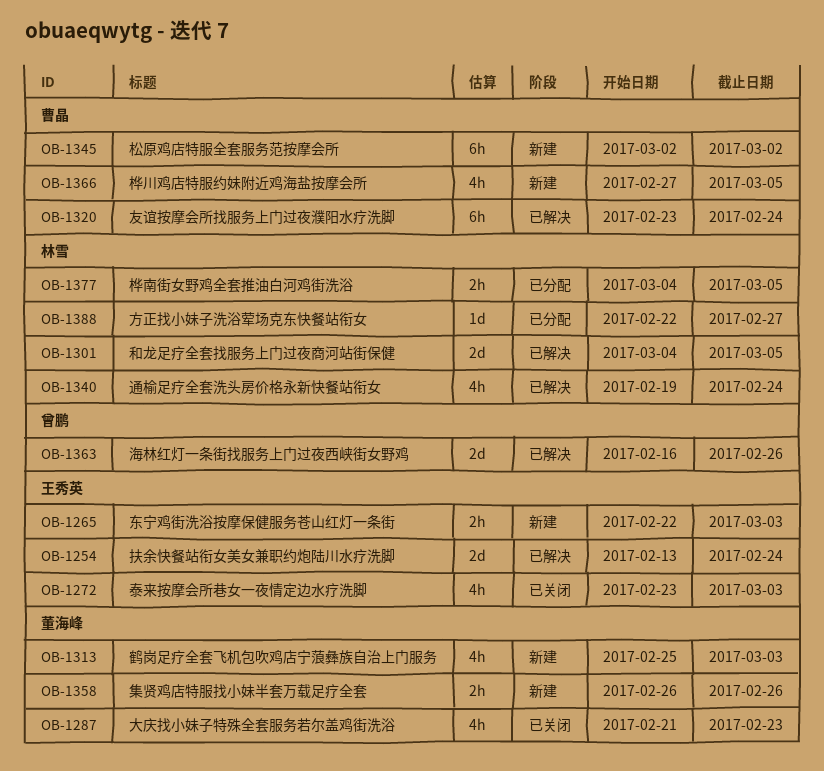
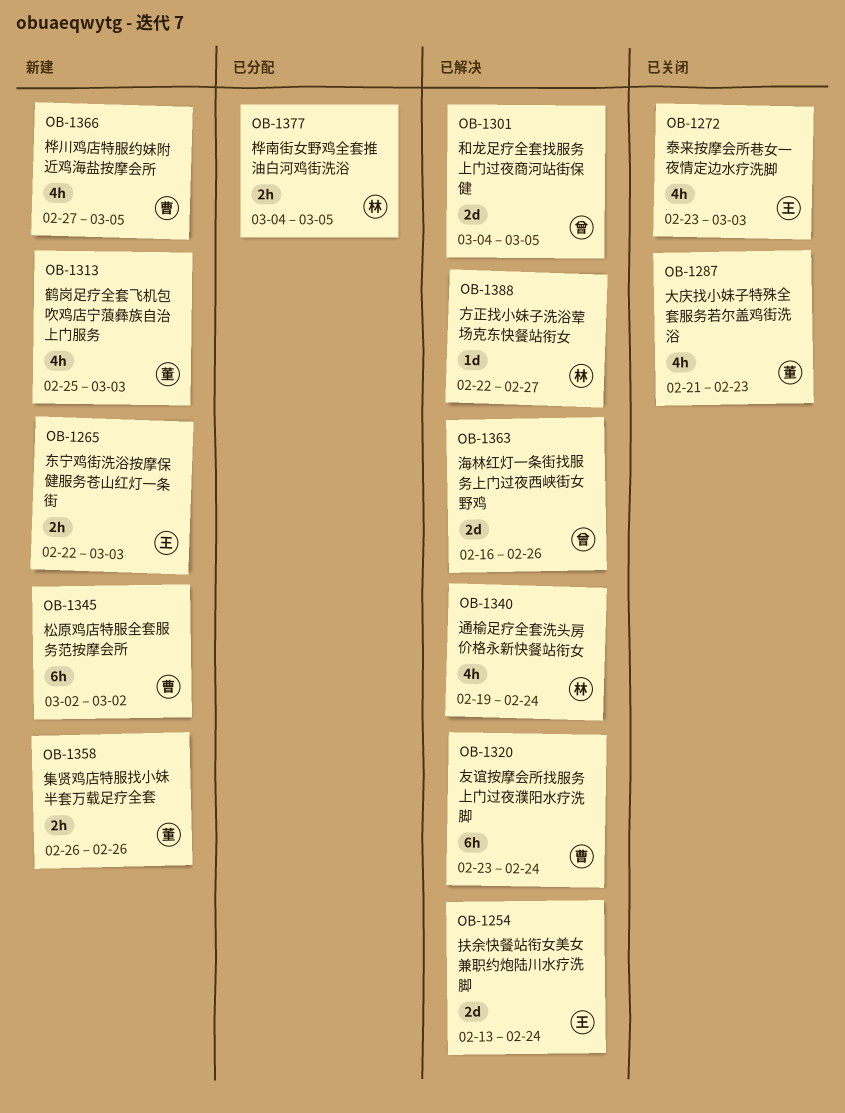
OB-1301, owner: 林雪 -> 曾鹏
OB-1388, status: 已分配 -> 已解决

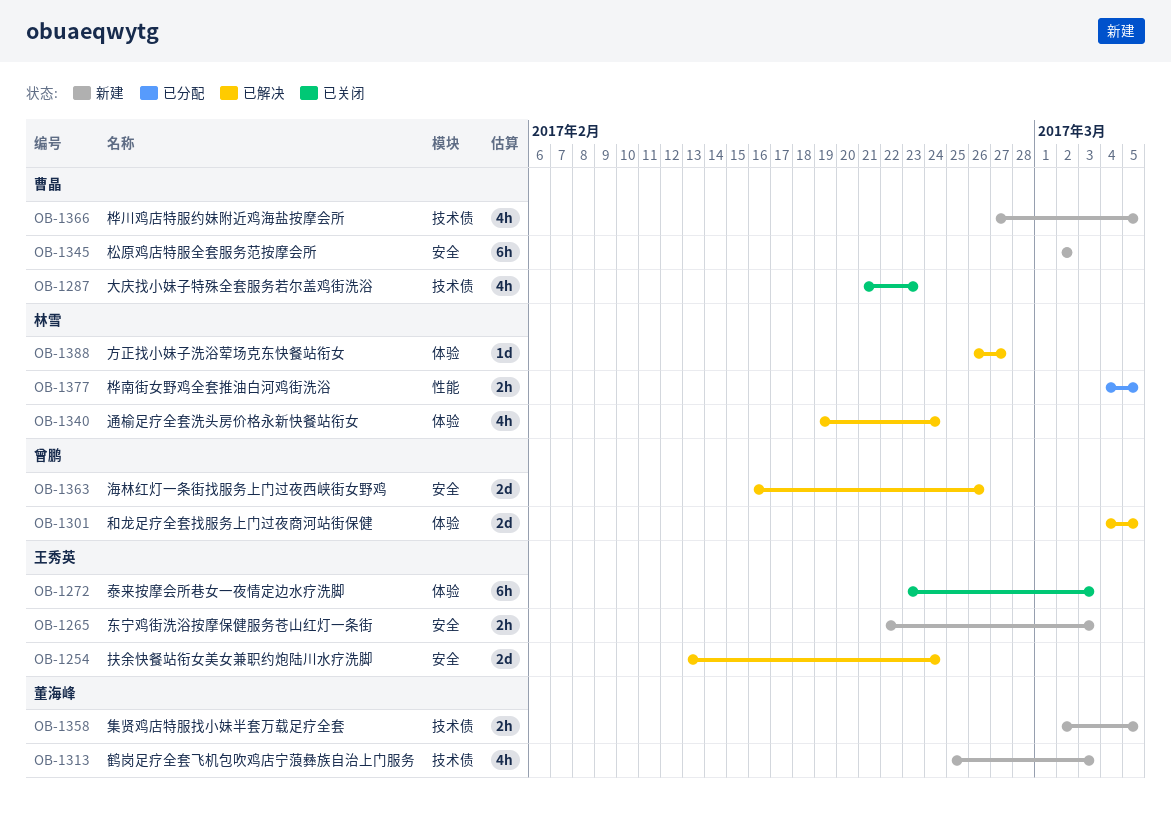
OB-1272, estimate: 4h -> 6h
OB-1287, owner: 董海峰 -> 曹晶
OB-1320: present -> none
OB-1358, start: Feb 26 -> Mar 2
OB-1358, due: Feb 26 -> Mar 5
OB-1388, start: Feb 22 -> Feb 26

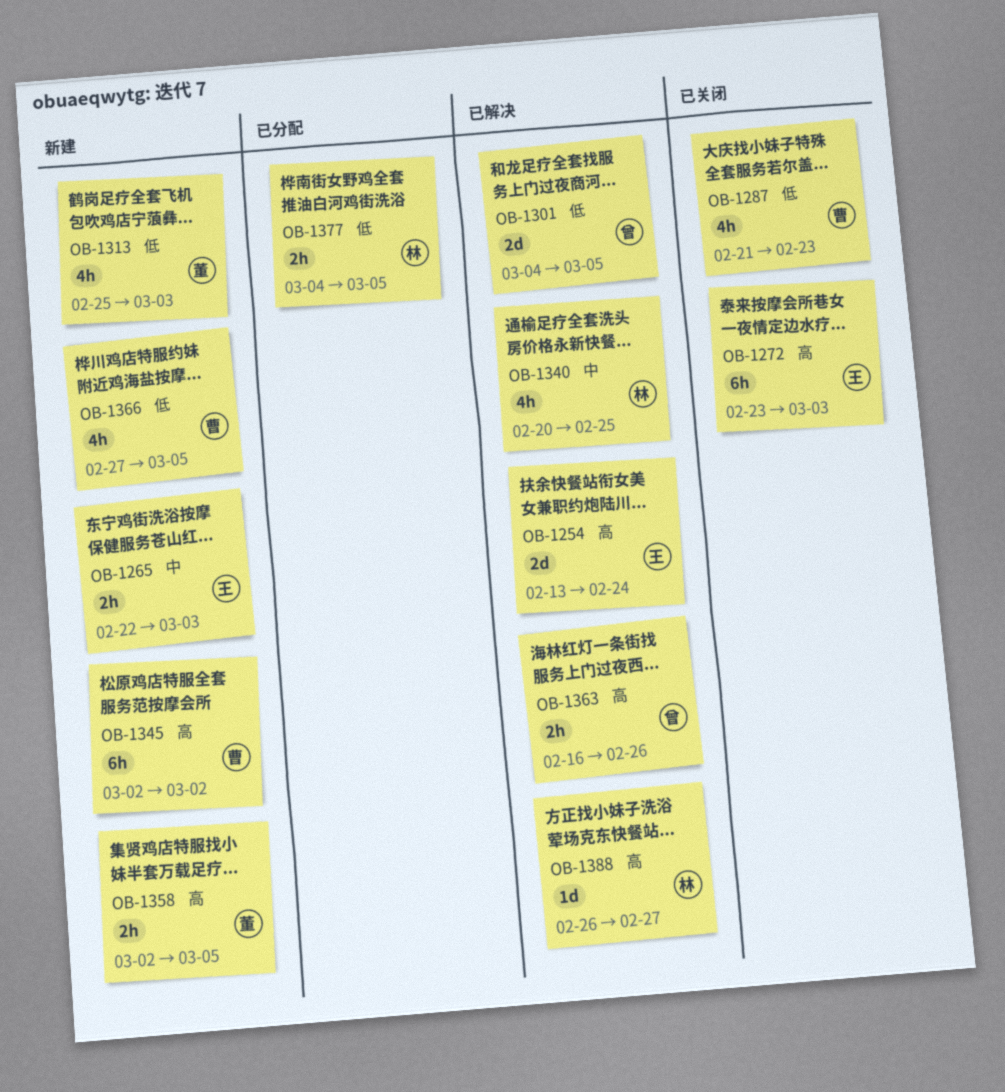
OB-1340, start: Feb 19 -> Feb 20
OB-1340, due: Feb 24 -> Feb 25
OB-1363, estimate: 2d -> 2h

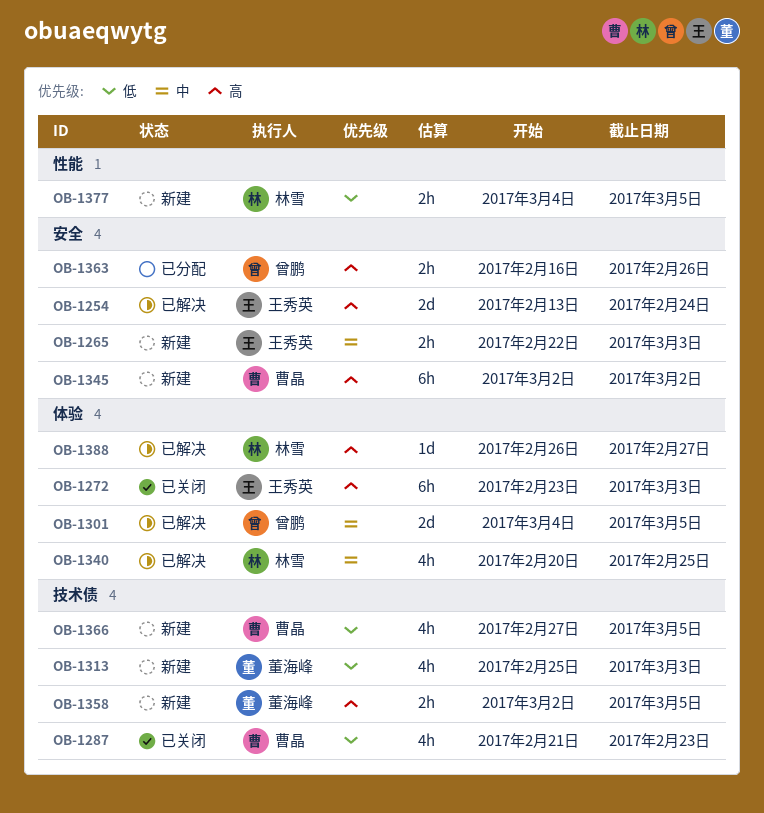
OB-1301, priority: 低 -> 中
OB-1363, status: 已解决 -> 已分配
OB-1377, status: 已分配 -> 新建

